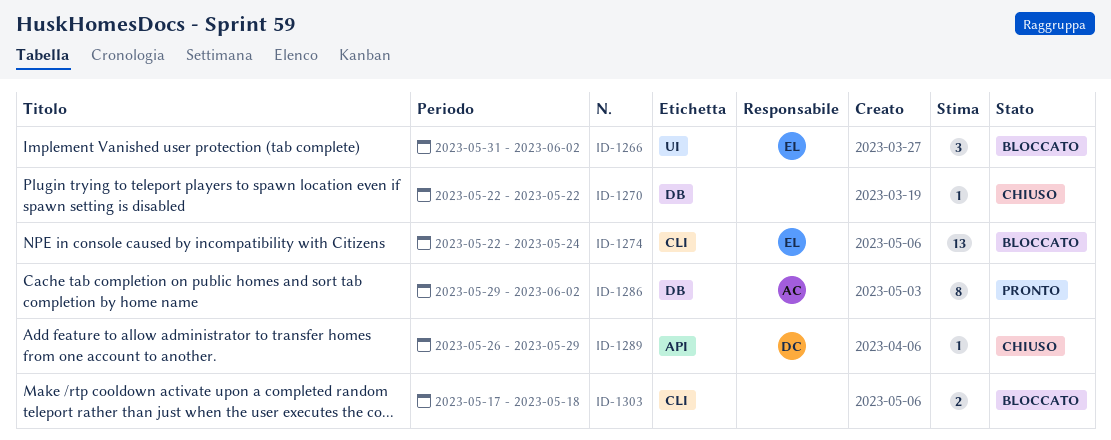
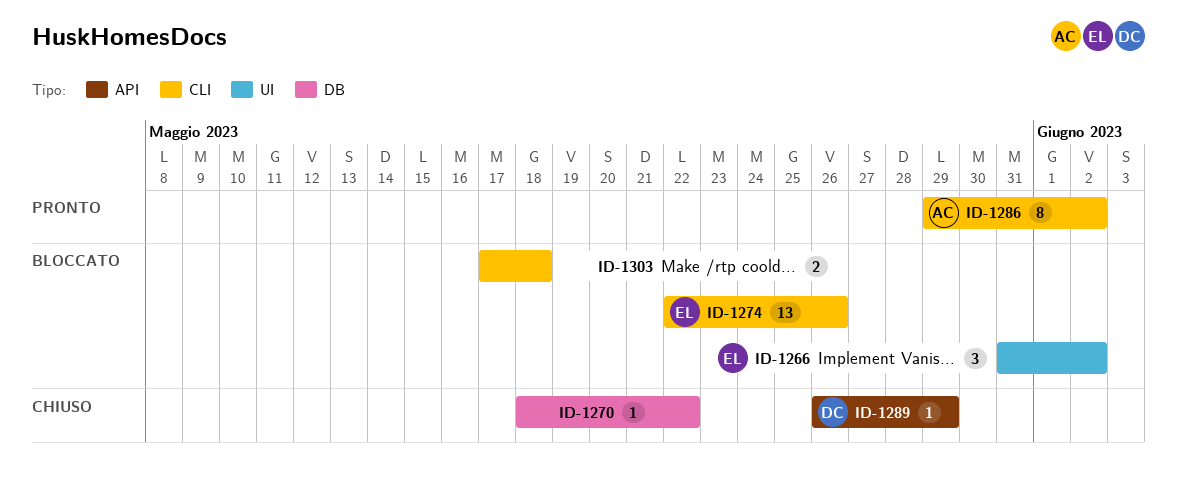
ID-1270, start: May 22 -> May 18
ID-1274, due: May 24 -> May 26
ID-1286, label: DB -> CLI

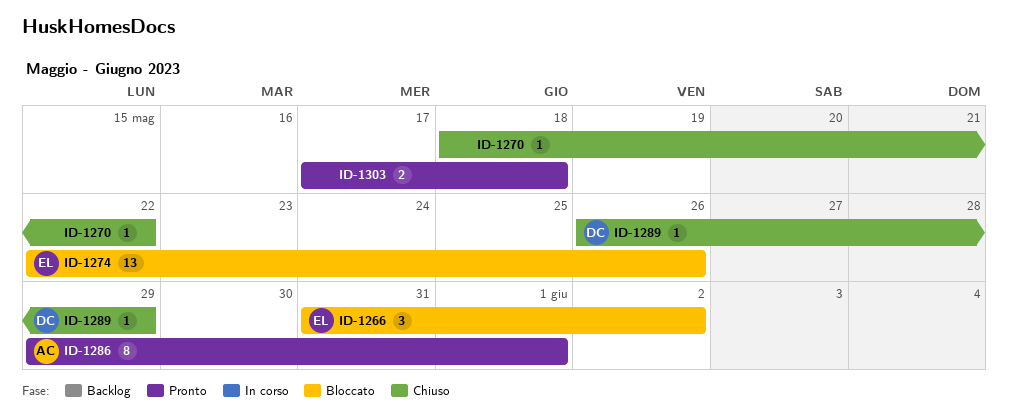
ID-1286, due: Jun 2 -> Jun 1
ID-1303, status: Bloccato -> Pronto

